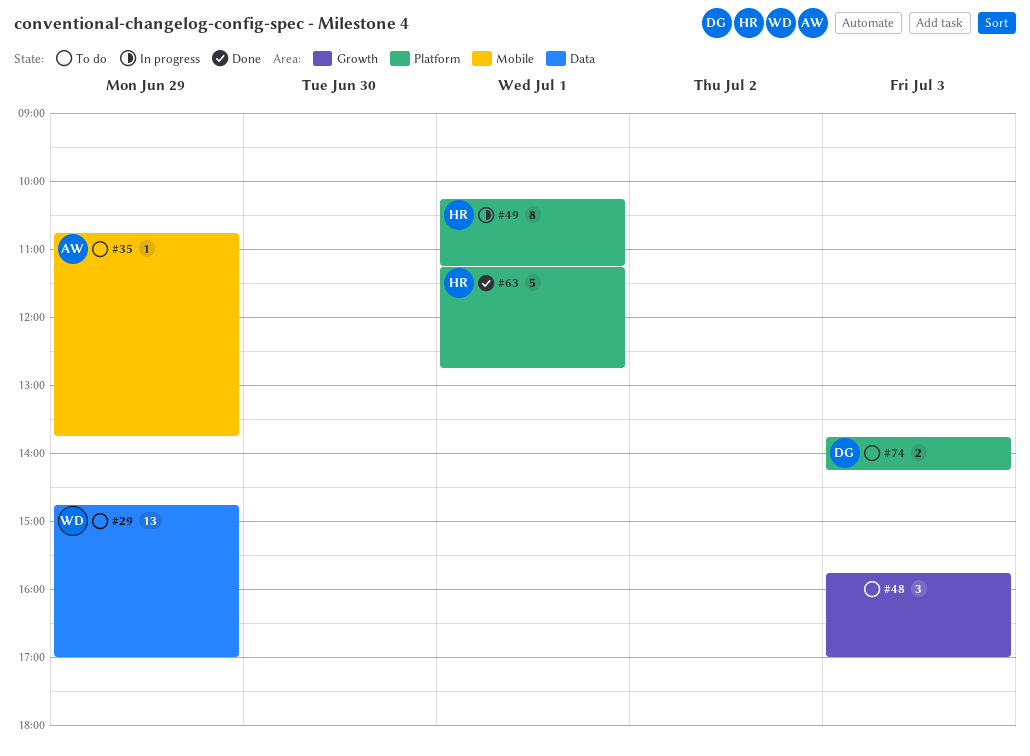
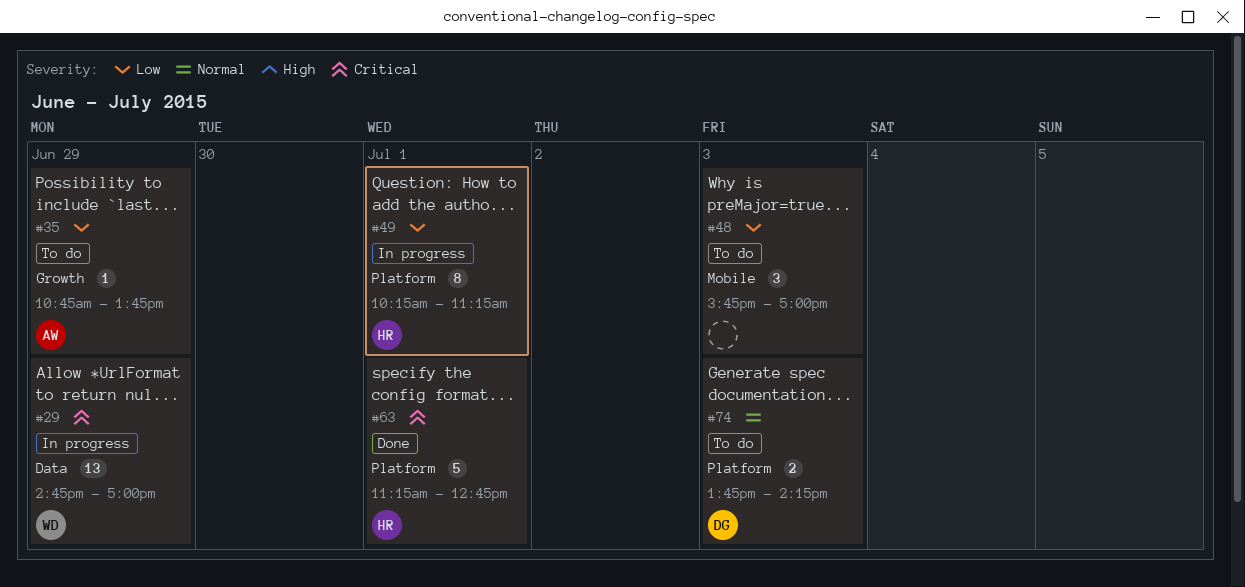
#29, status: To do -> In progress
#35, label: Mobile -> Growth
#48, label: Growth -> Mobile

